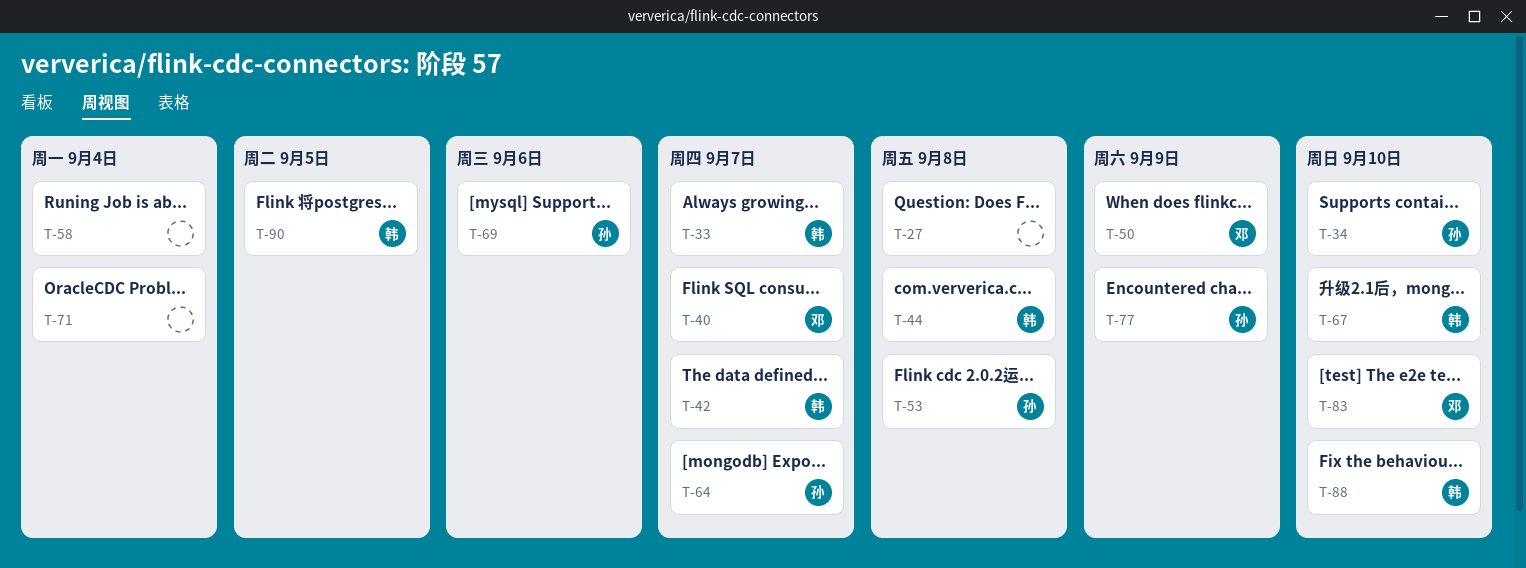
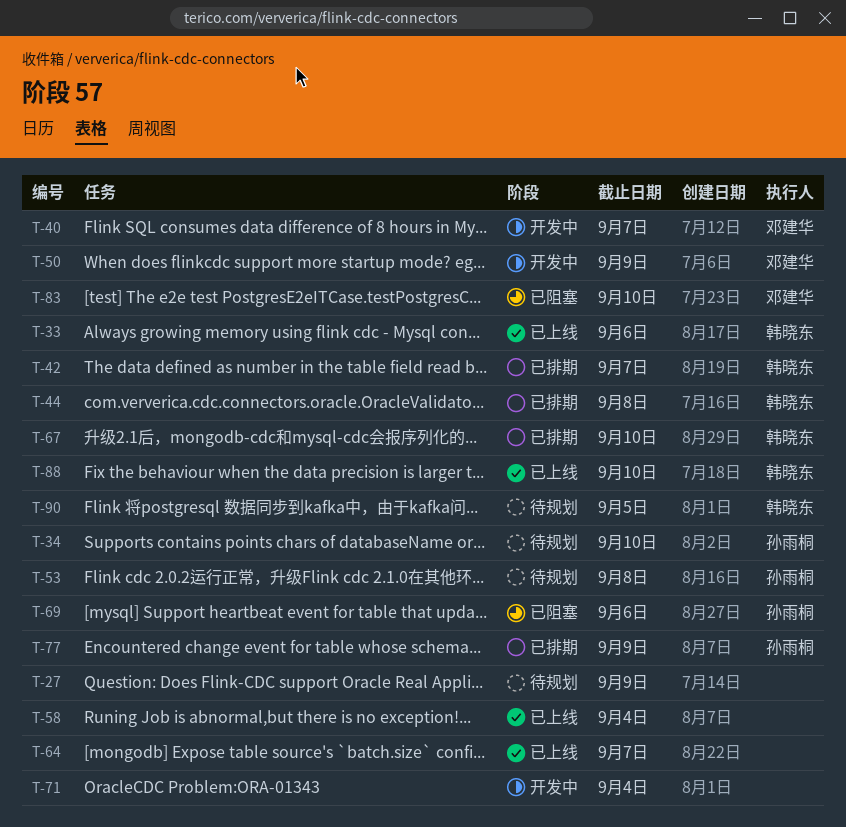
T-27, due: Sep 8 -> Sep 9
T-33, due: Sep 7 -> Sep 6
T-64, owner: 孙雨桐 -> none

